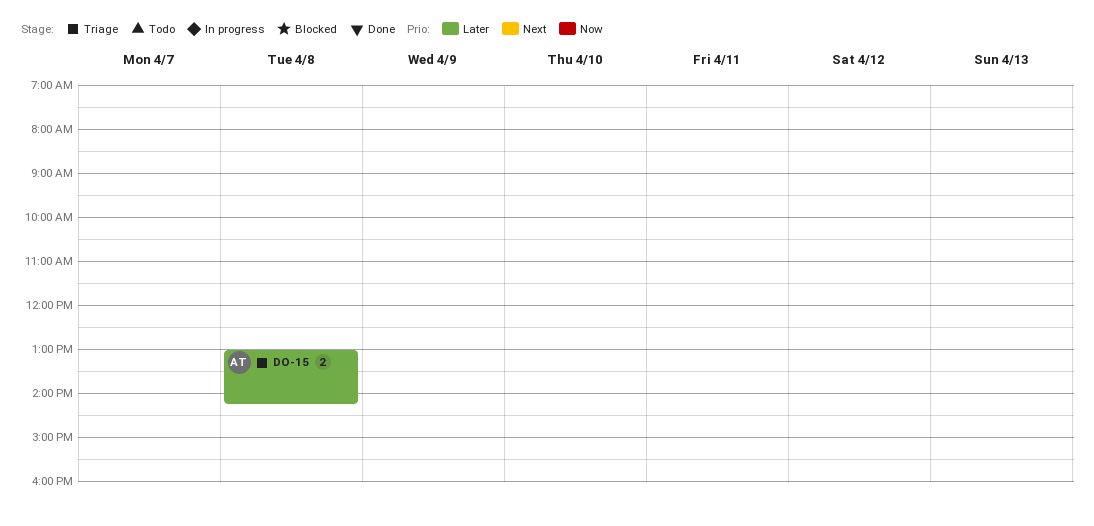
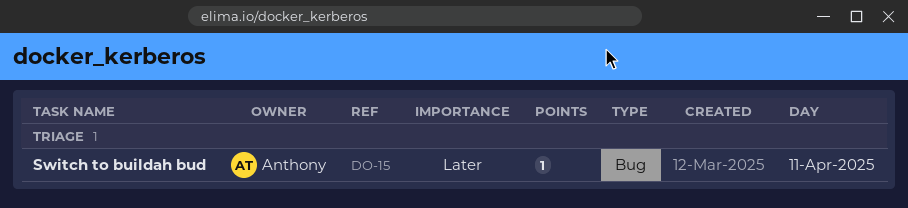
DO-15, estimate: 2 -> 1
DO-15, day: Apr 8 -> Apr 11

